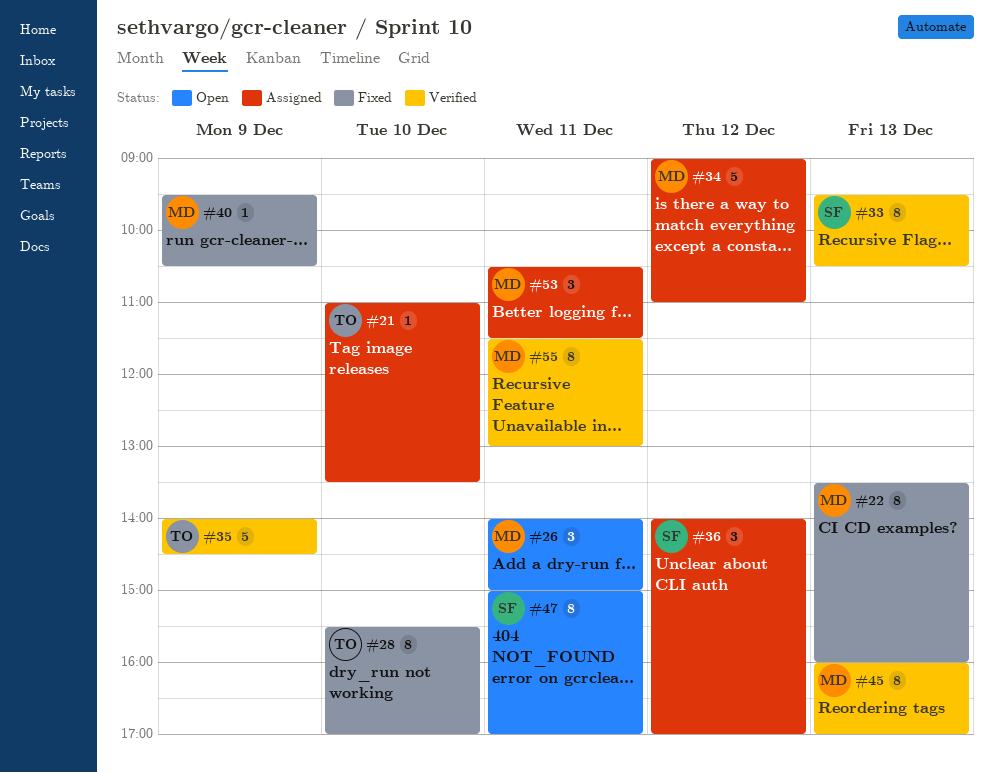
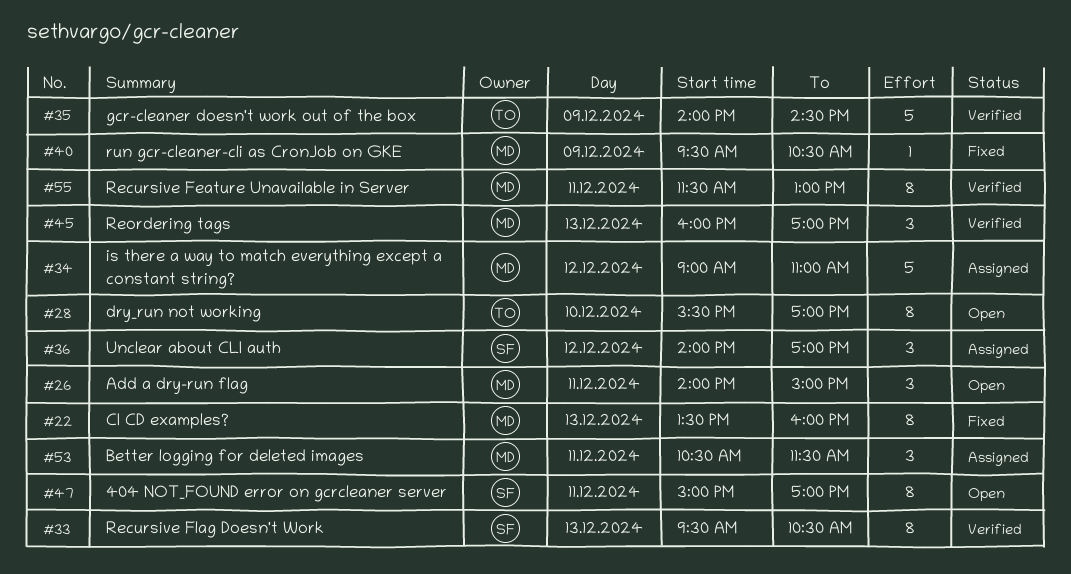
#21: present -> none
#28, status: Fixed -> Open
#45, estimate: 8 -> 3

